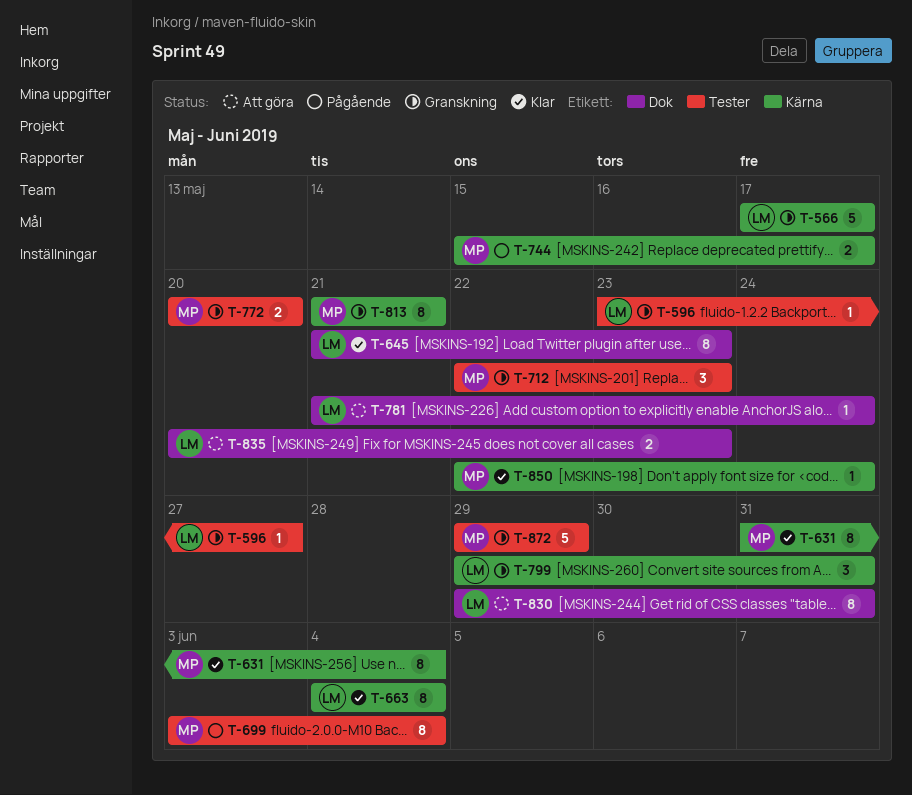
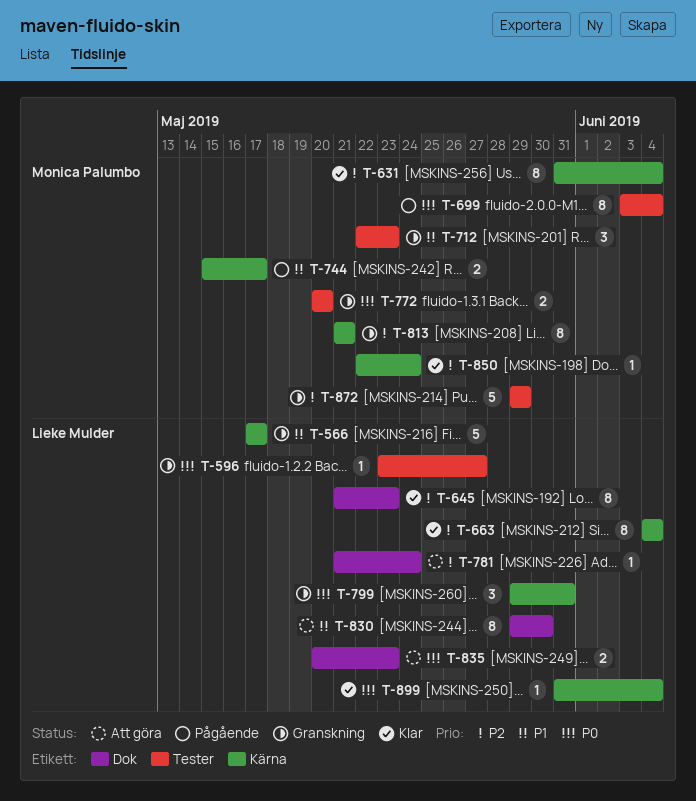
T-830, due: May 31 -> May 30
T-899: none -> present

